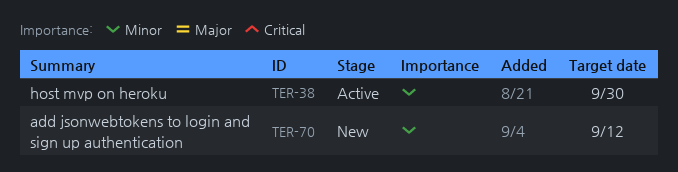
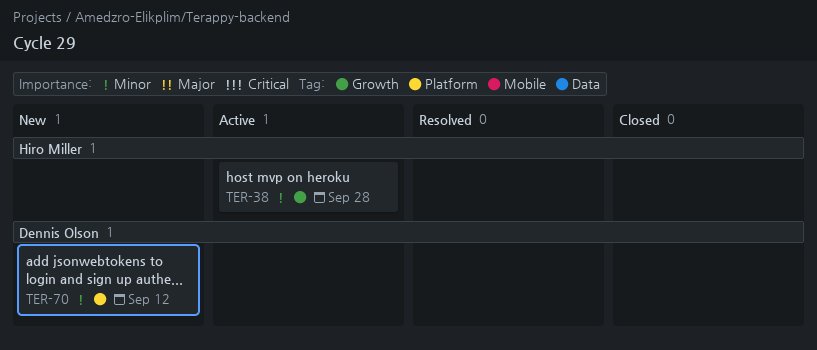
TER-38, due: Sep 30 -> Sep 28

